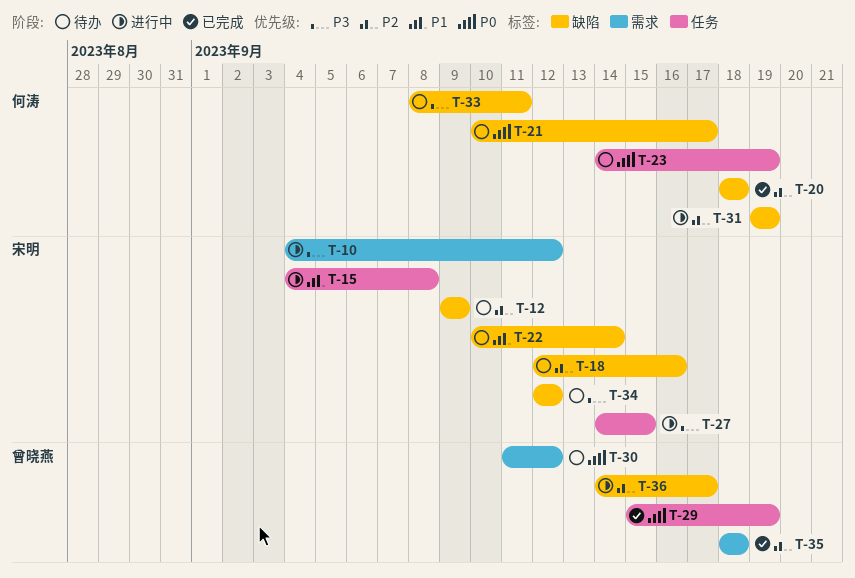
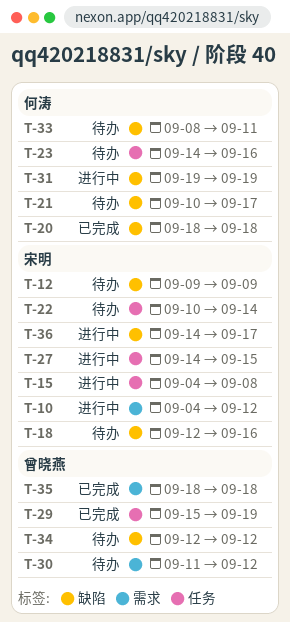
T-22, label: 缺陷 -> 任务
T-23, due: Sep 19 -> Sep 16
T-34, owner: 宋明 -> 曾晓燕
T-36, owner: 曾晓燕 -> 宋明

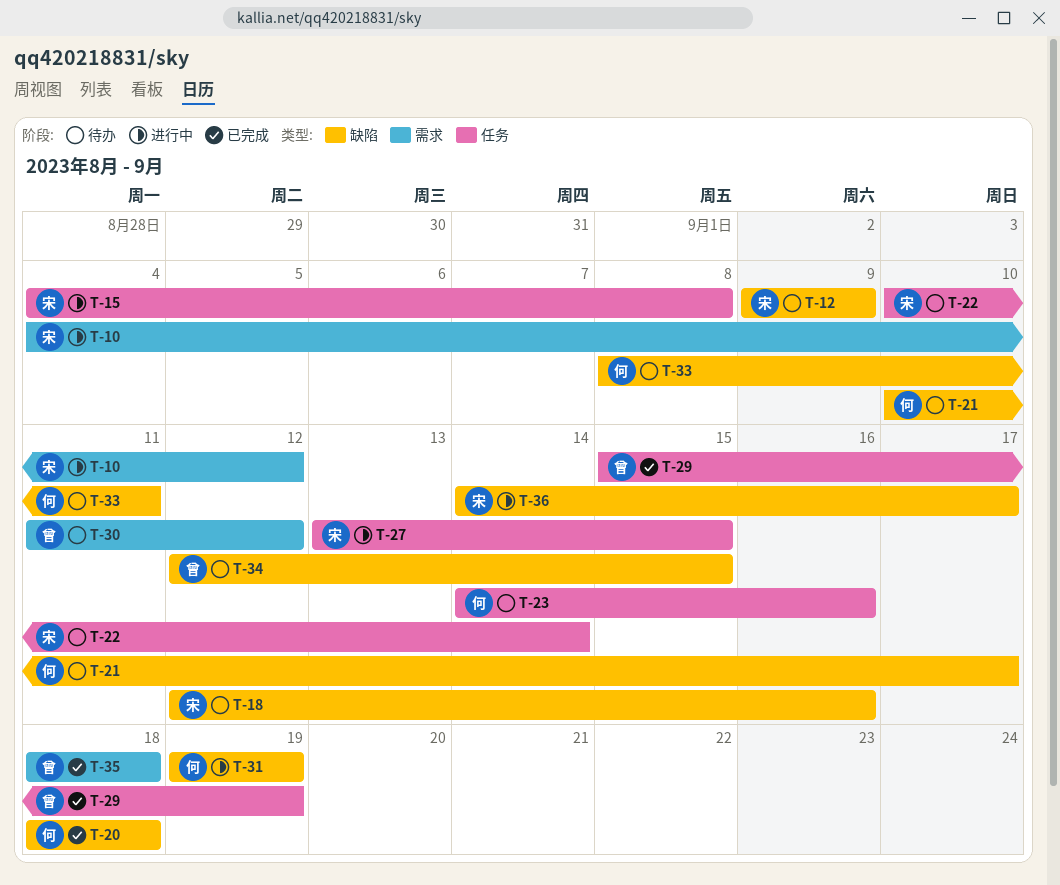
T-27, start: Sep 14 -> Sep 13
T-34, due: Sep 12 -> Sep 15

